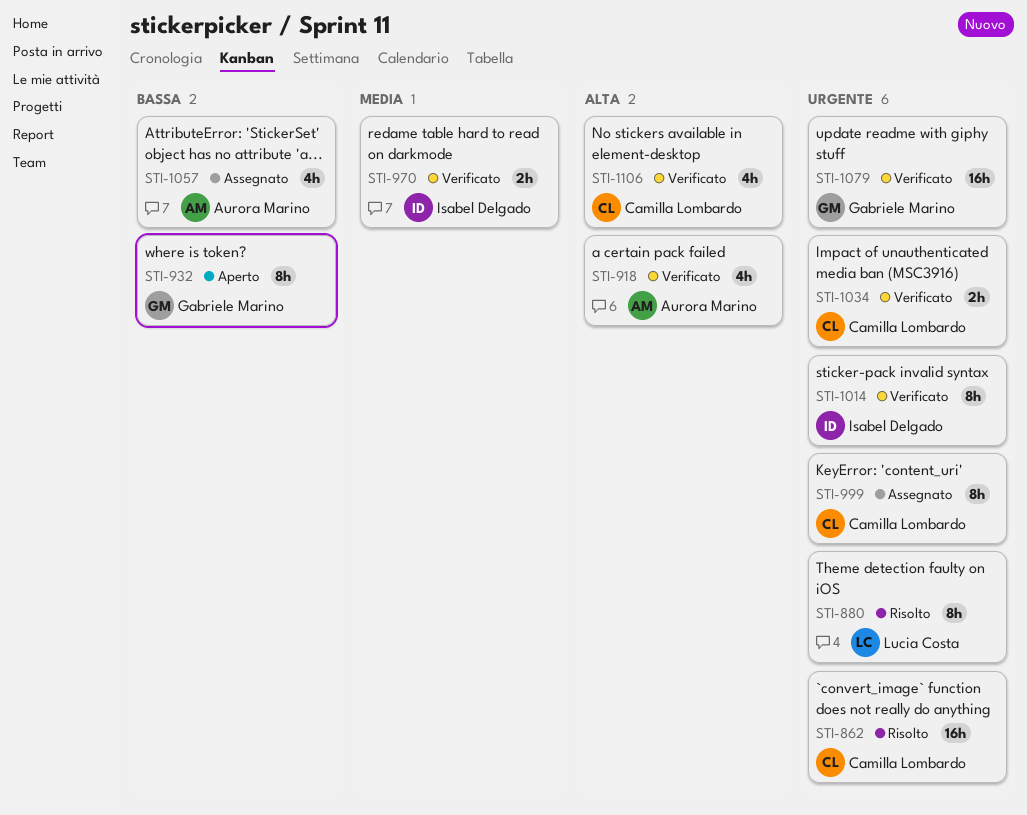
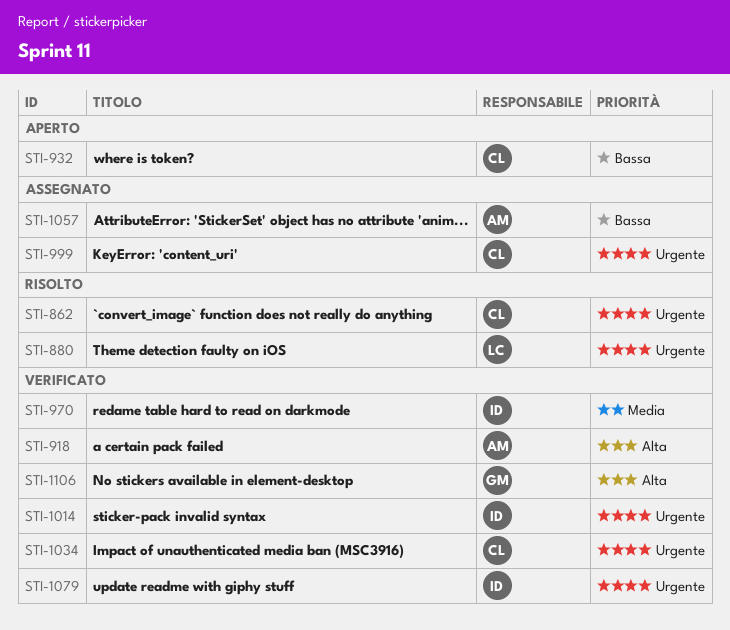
STI-932, owner: Gabriele Marino -> Camilla Lombardo
STI-1079, owner: Gabriele Marino -> Isabel Delgado
STI-1106, owner: Camilla Lombardo -> Gabriele Marino

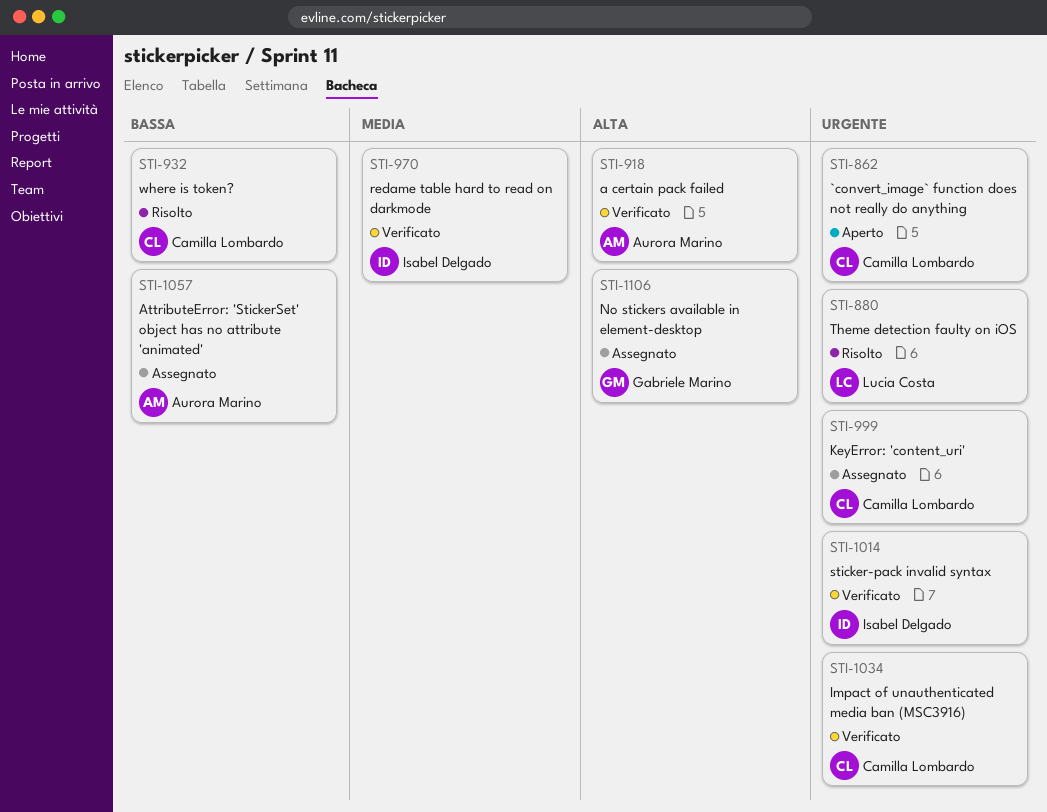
STI-862, status: Risolto -> Aperto
STI-932, status: Aperto -> Risolto
STI-1079: present -> none
STI-1106, status: Verificato -> Assegnato

